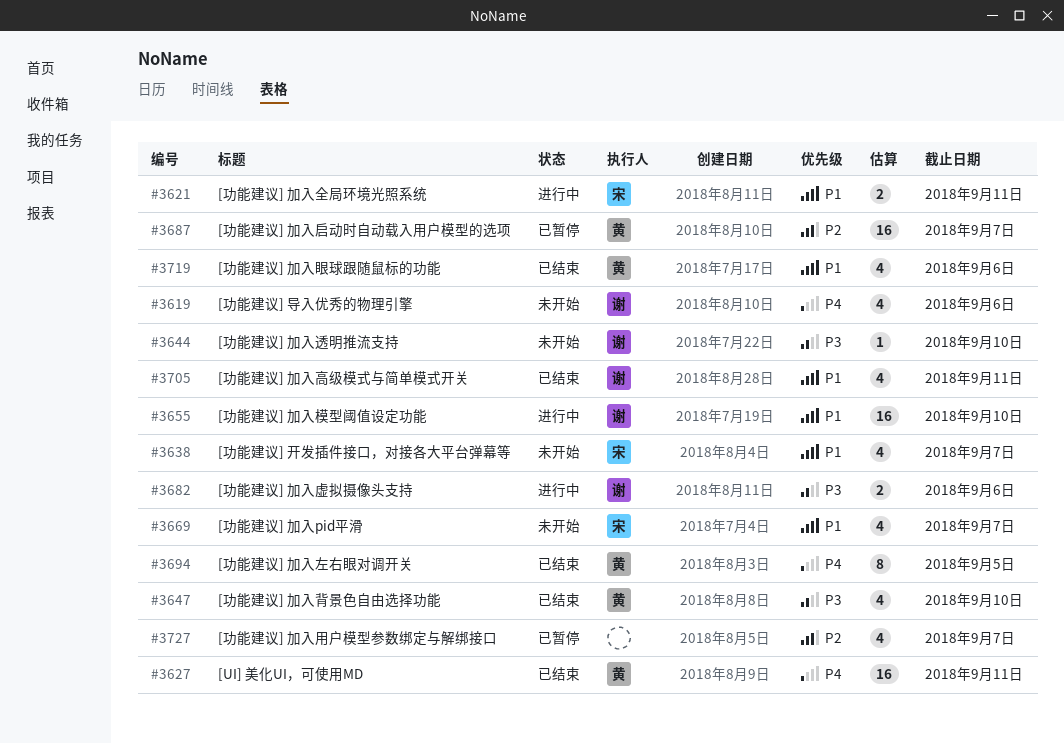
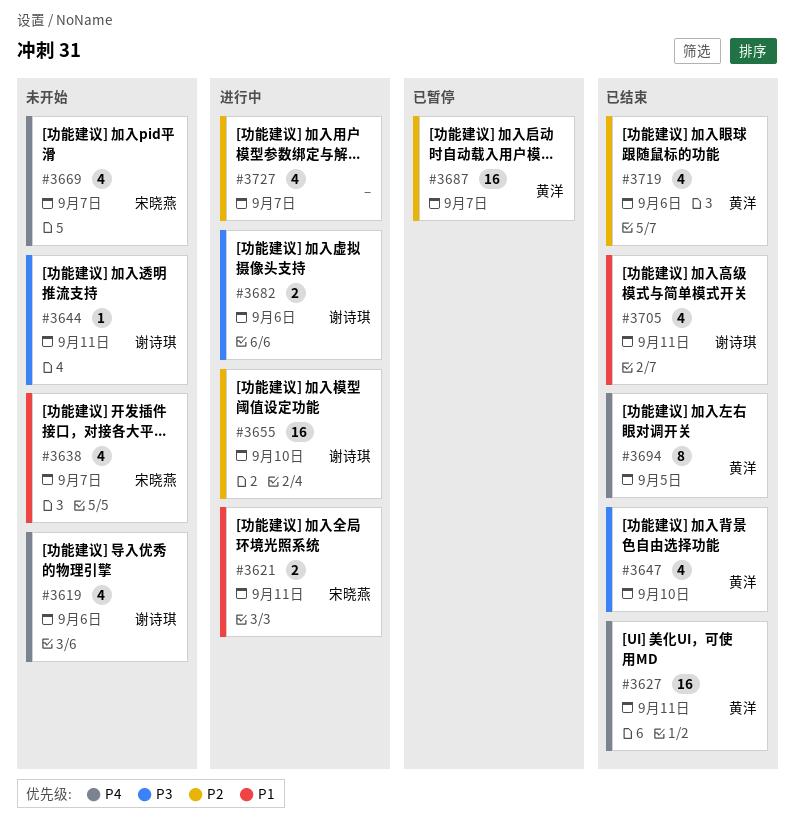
#3644, due: Sep 10 -> Sep 11
#3655, priority: P1 -> P2
#3669, priority: P1 -> P4
#3719, priority: P1 -> P2
#3727, status: 已暂停 -> 进行中

